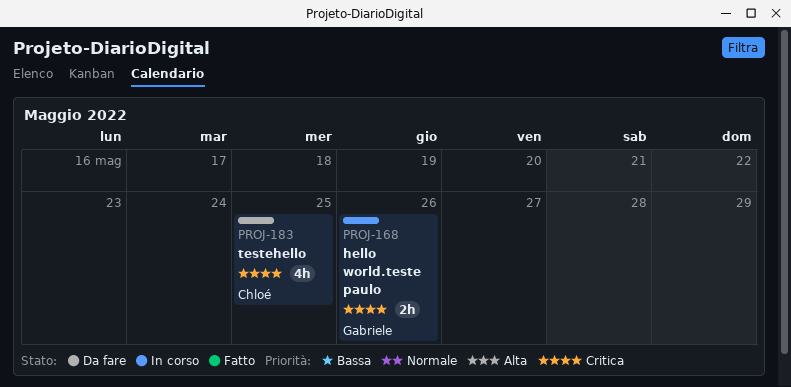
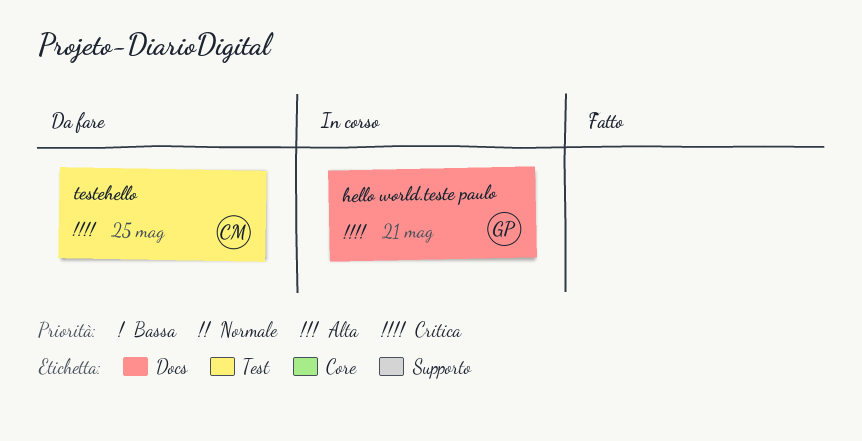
hello world.teste paulo, due: May 26 -> May 21

